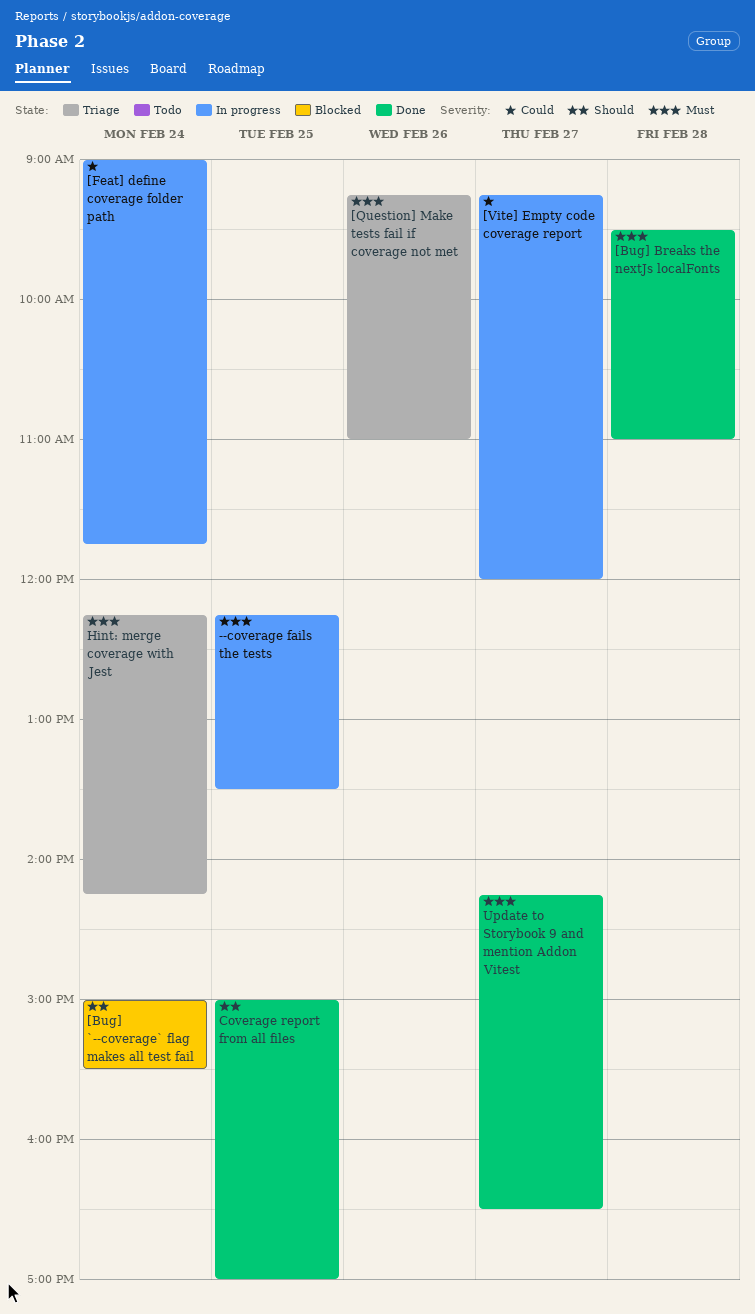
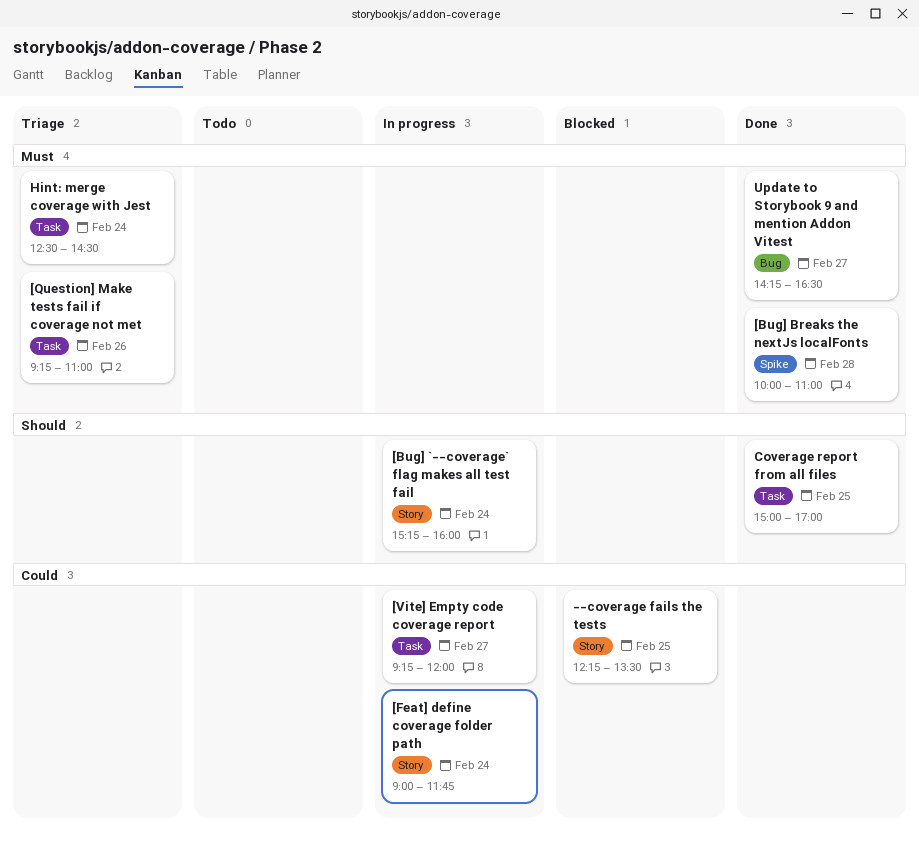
--coverage fails the tests, status: In progress -> Blocked
--coverage fails the tests, priority: Must -> Could
[Bug] `--coverage` flag makes all test fail, status: Blocked -> In progress
[Bug] `--coverage` flag makes all test fail, begins: 15:00 -> 15:15
[Bug] `--coverage` flag makes all test fail, ends: 15:30 -> 16:00
[Bug] Breaks the nextJs localFonts, begins: 09:30 -> 10:00
Hint: merge coverage with Jest, begins: 12:15 -> 12:30
Hint: merge coverage with Jest, ends: 14:15 -> 14:30

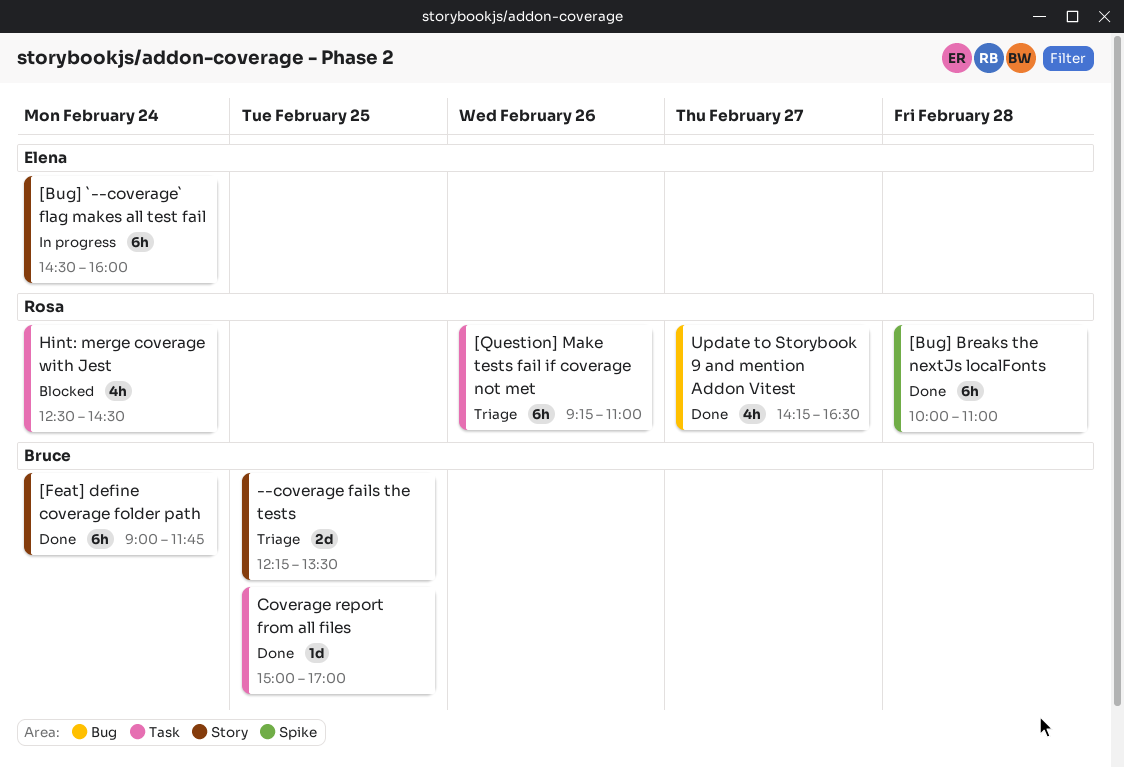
--coverage fails the tests, status: Blocked -> Triage
[Bug] `--coverage` flag makes all test fail, begins: 15:15 -> 14:30
[Feat] define coverage folder path, status: In progress -> Done
[Vite] Empty code coverage report: present -> none
Hint: merge coverage with Jest, status: Triage -> Blocked

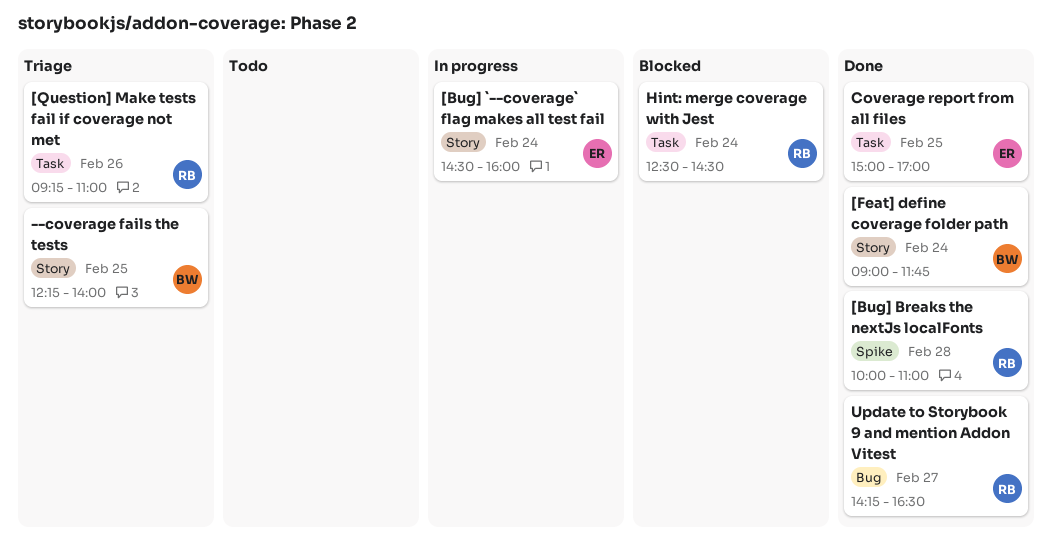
--coverage fails the tests, ends: 13:30 -> 14:00
Coverage report from all files, owner: Bruce -> Elena

